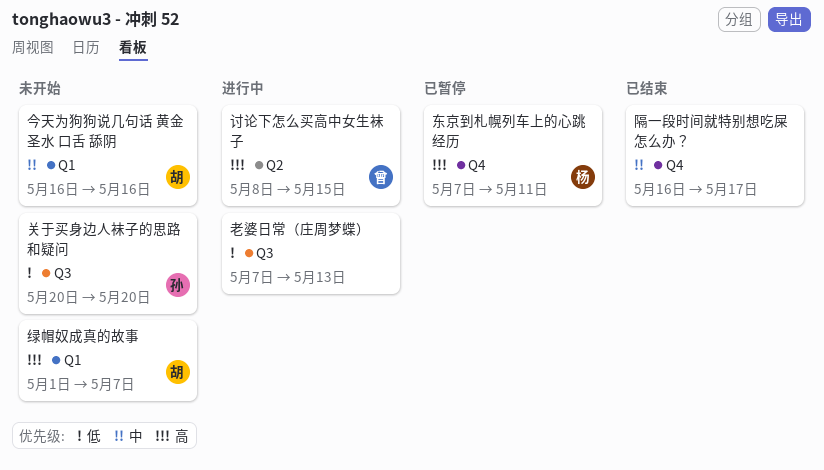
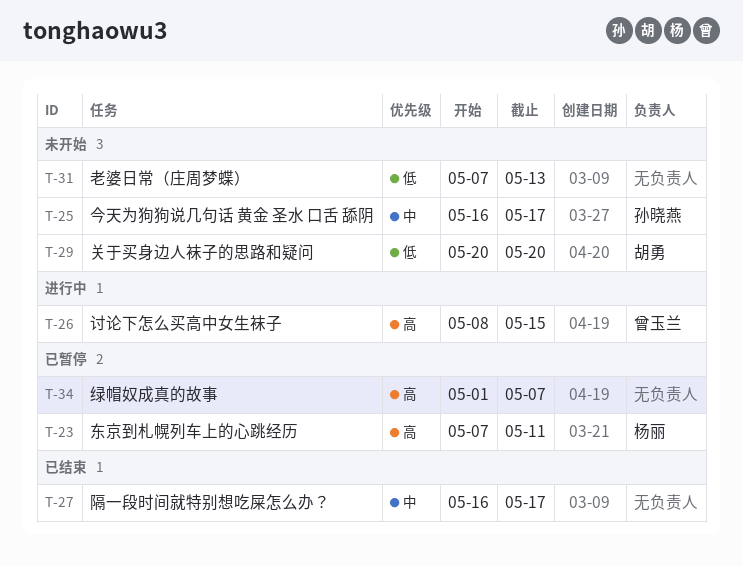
今天为狗狗说几句话 黄金 圣水 口舌 舔阴, owner: 胡勇 -> 孙晓燕
今天为狗狗说几句话 黄金 圣水 口舌 舔阴, due: May 16 -> May 17
关于买身边人袜子的思路和疑问, owner: 孙晓燕 -> 胡勇
绿帽奴成真的故事, status: 未开始 -> 已暂停
绿帽奴成真的故事, owner: 胡勇 -> none
老婆日常（庄周梦蝶）, status: 进行中 -> 未开始

